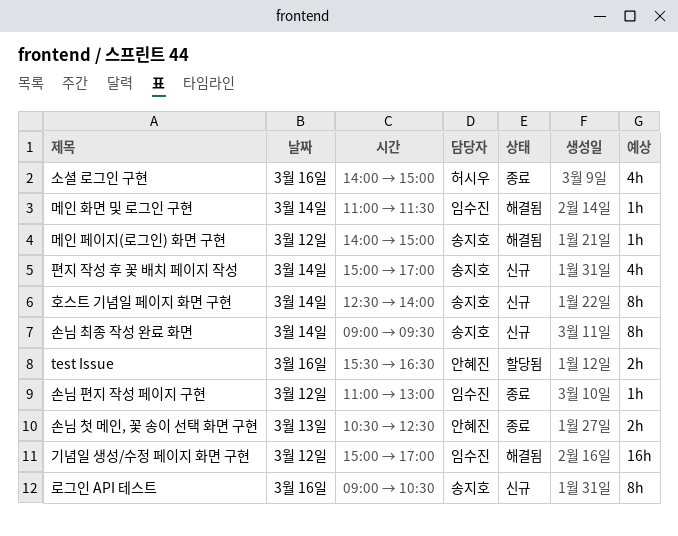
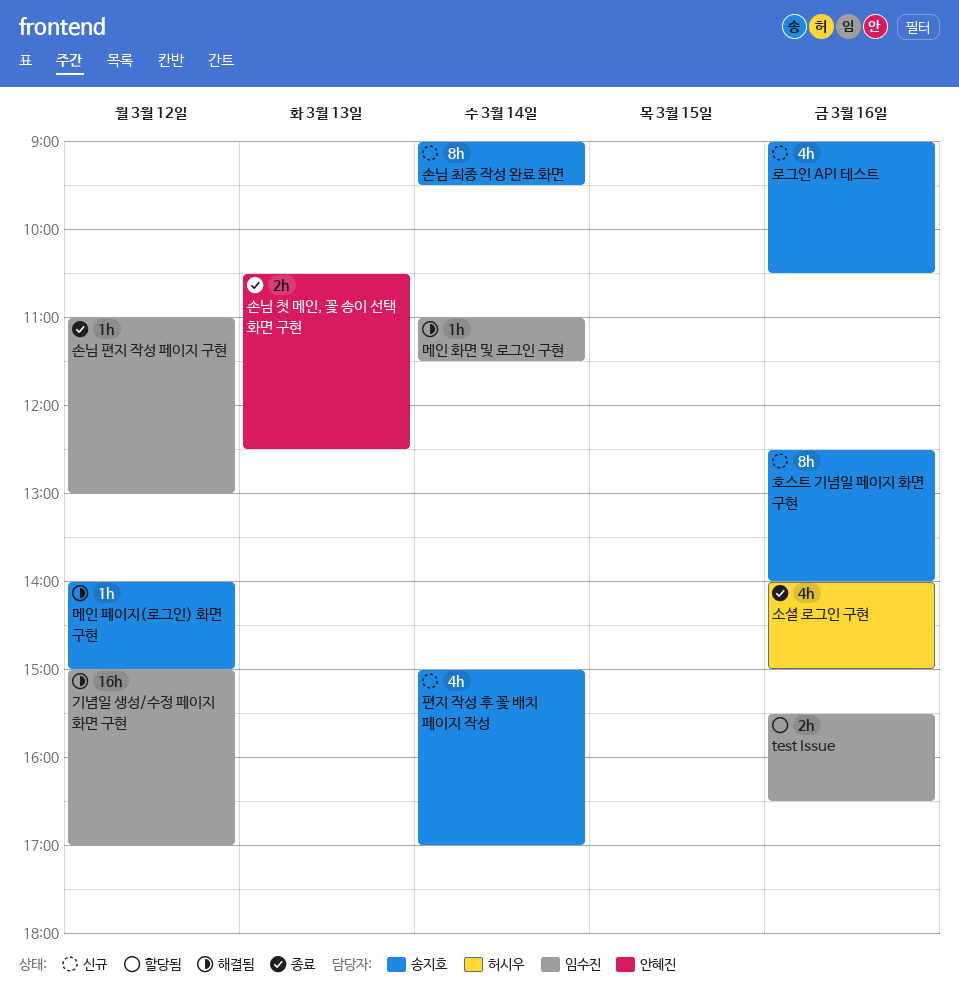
test Issue, owner: 안혜진 -> 임수진
로그인 API 테스트, estimate: 8h -> 4h
호스트 기념일 페이지 화면 구현, day: Mar 14 -> Mar 16

